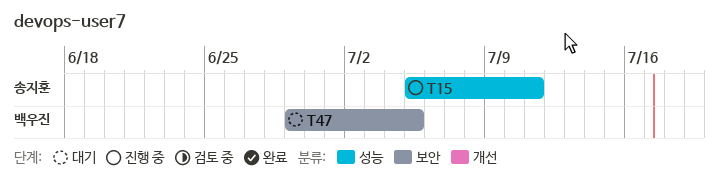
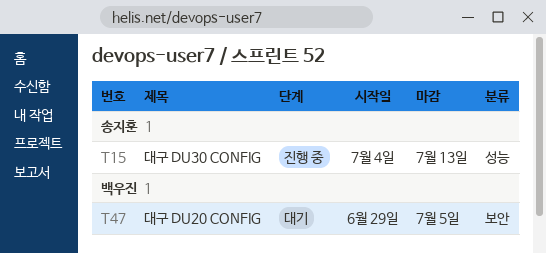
T15, start: Jul 5 -> Jul 4
T15, due: Jul 11 -> Jul 13

